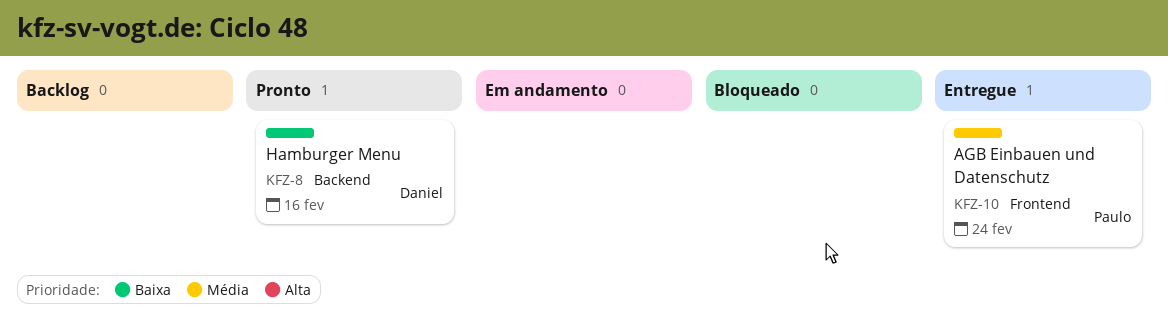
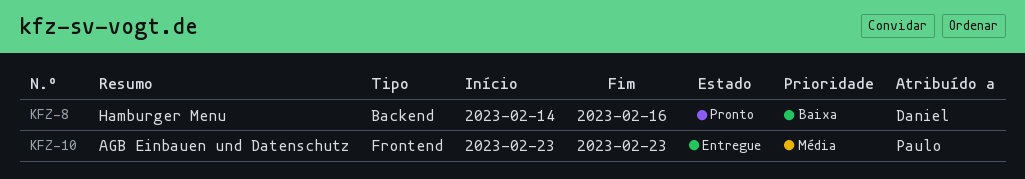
KFZ-10, due: Feb 24 -> Feb 23

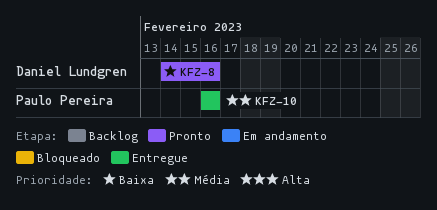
KFZ-10, start: Feb 23 -> Feb 16
KFZ-10, due: Feb 23 -> Feb 16

